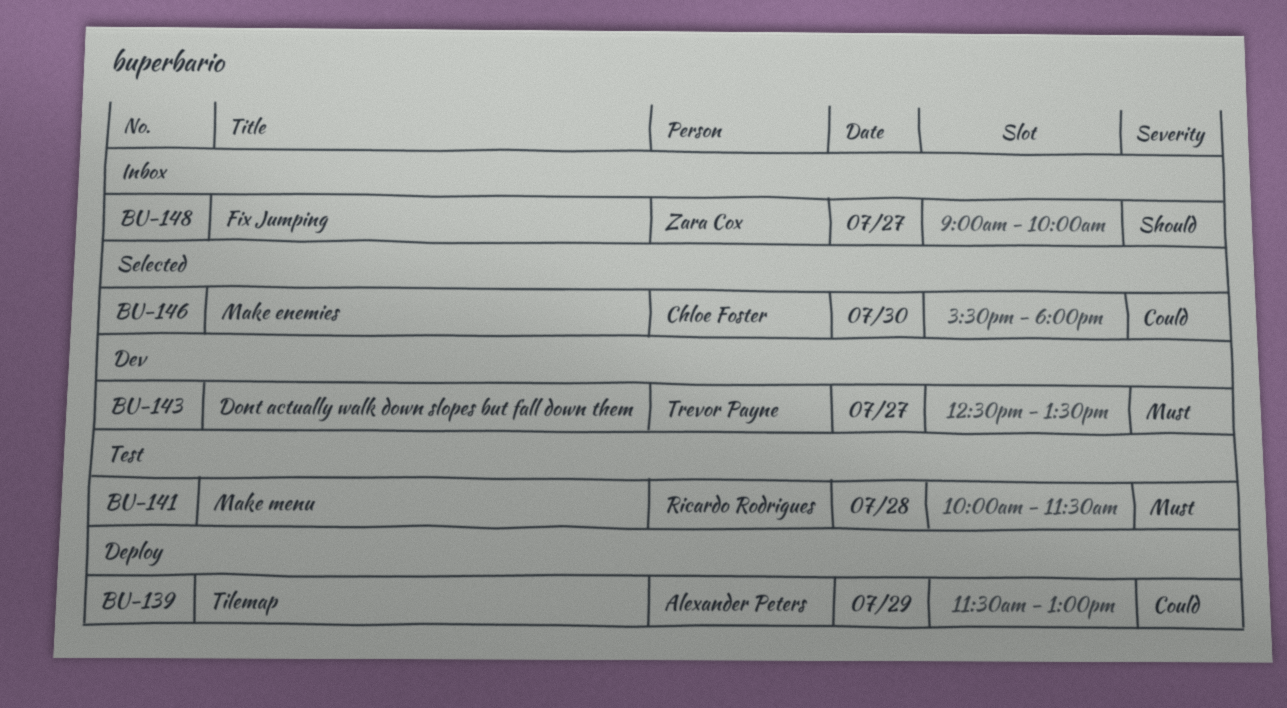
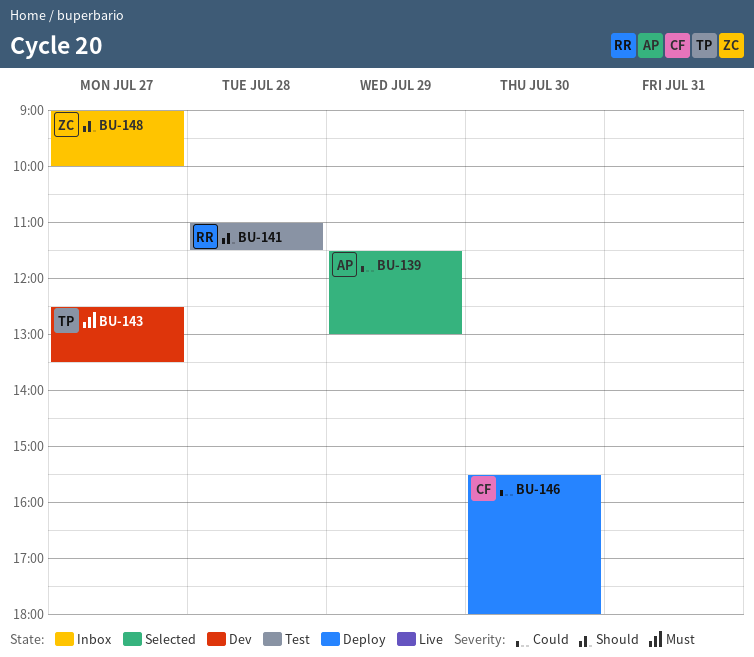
BU-139, status: Deploy -> Selected
BU-141, priority: Must -> Should
BU-141, begins: 10:00 -> 11:00
BU-146, status: Selected -> Deploy

